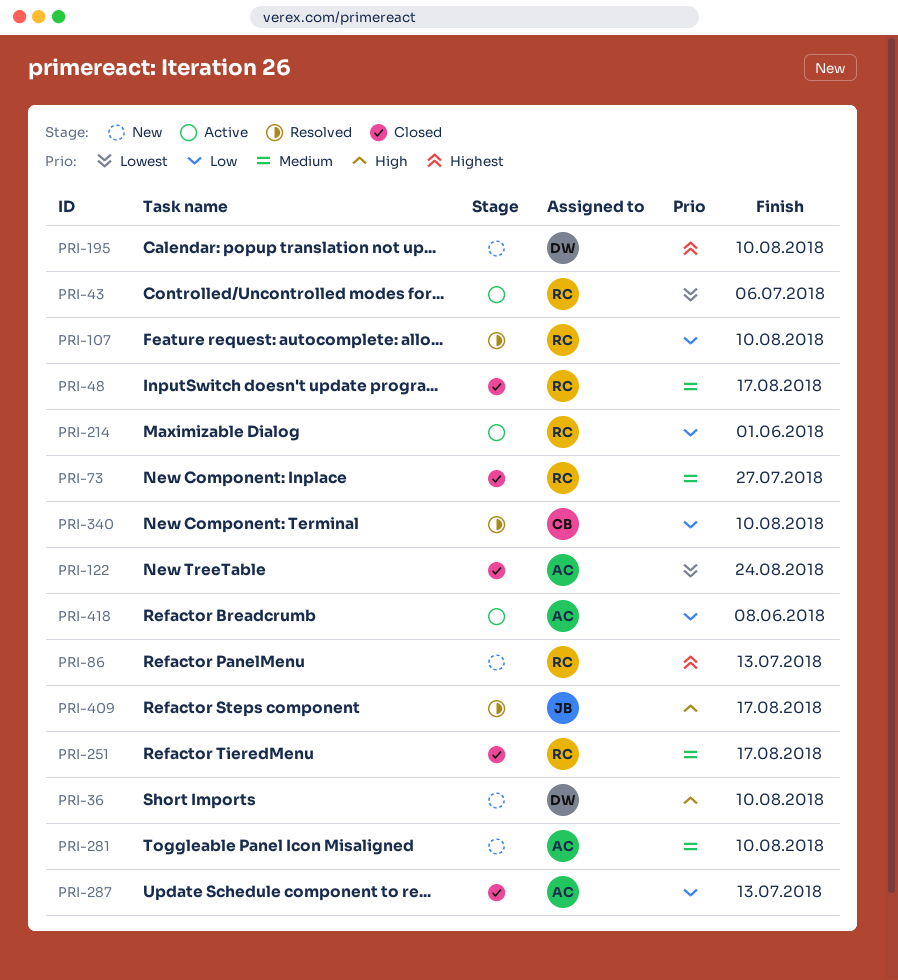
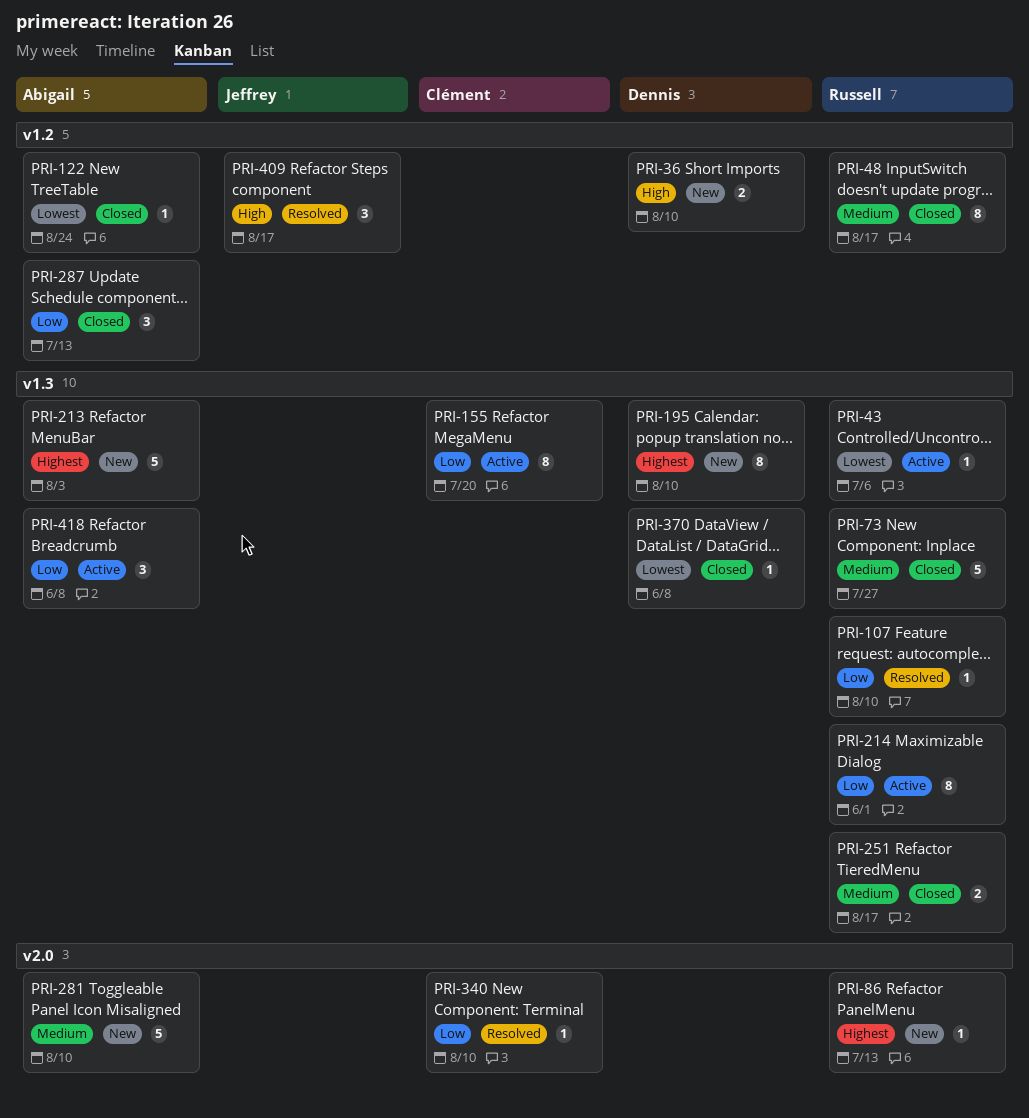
PRI-155: none -> present
PRI-213: none -> present
PRI-370: none -> present

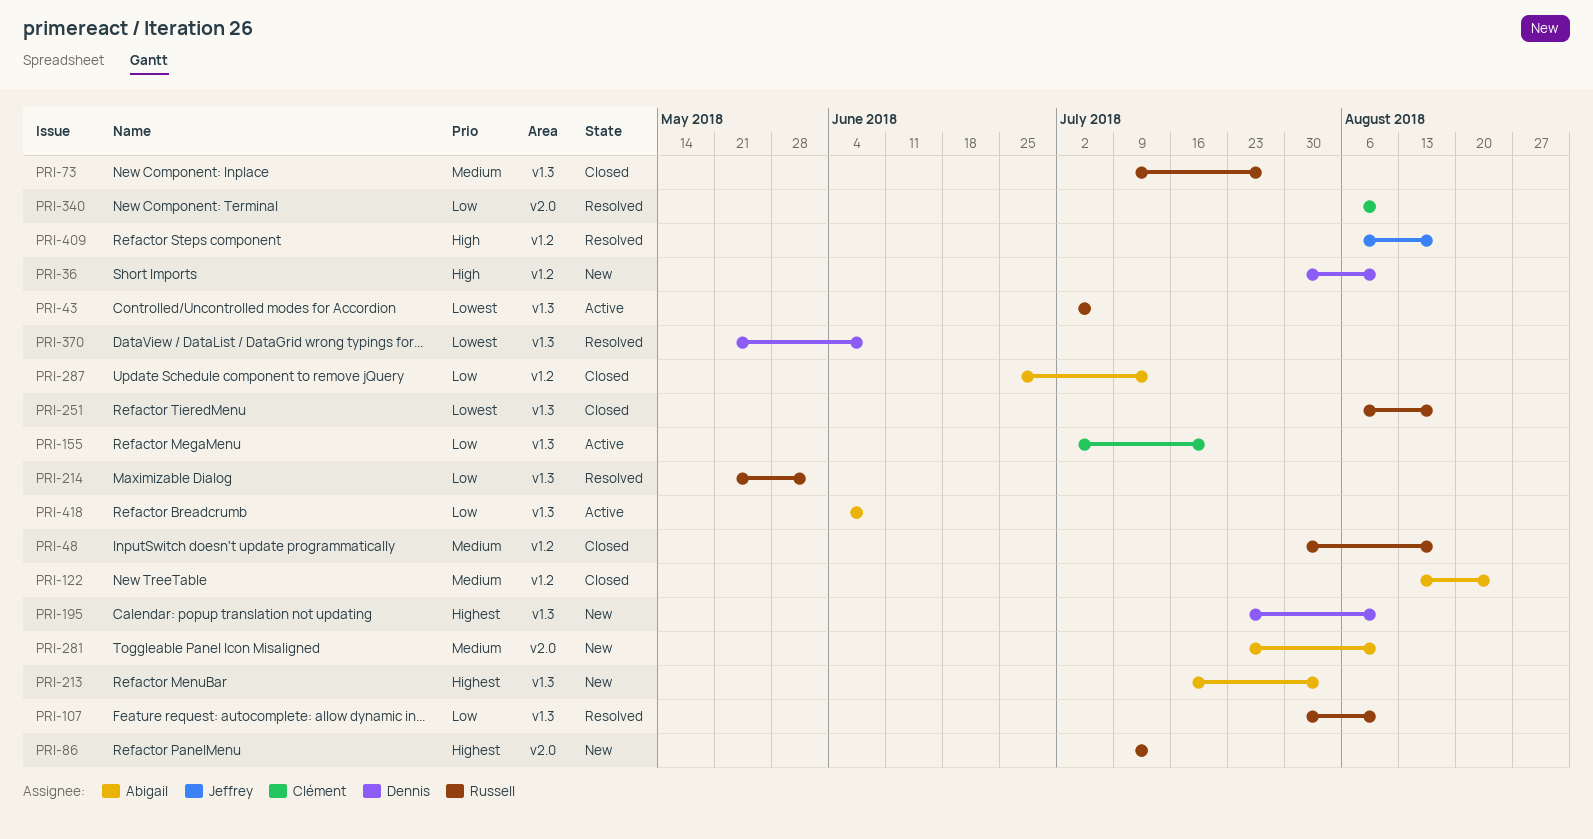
PRI-122, priority: Lowest -> Medium
PRI-214, status: Active -> Resolved
PRI-251, priority: Medium -> Lowest
PRI-370, status: Closed -> Resolved

